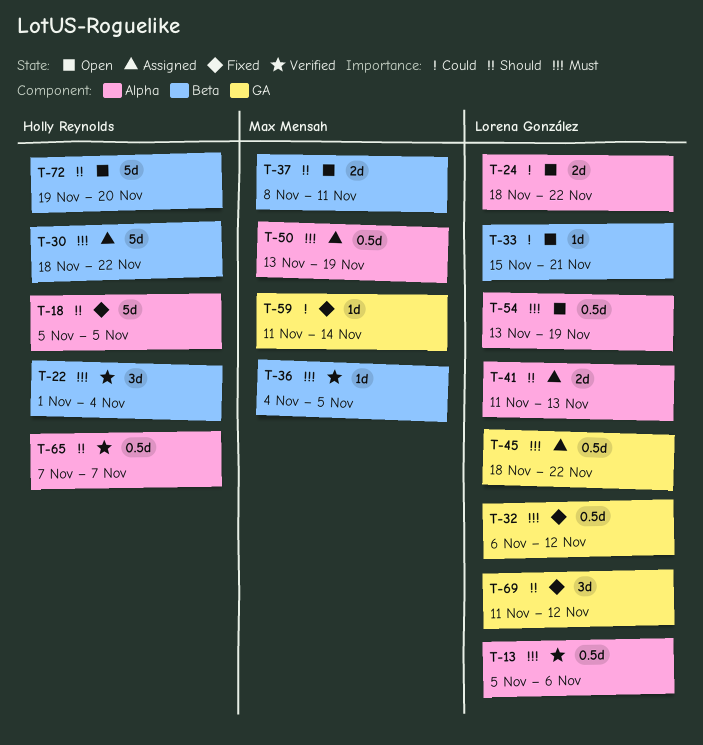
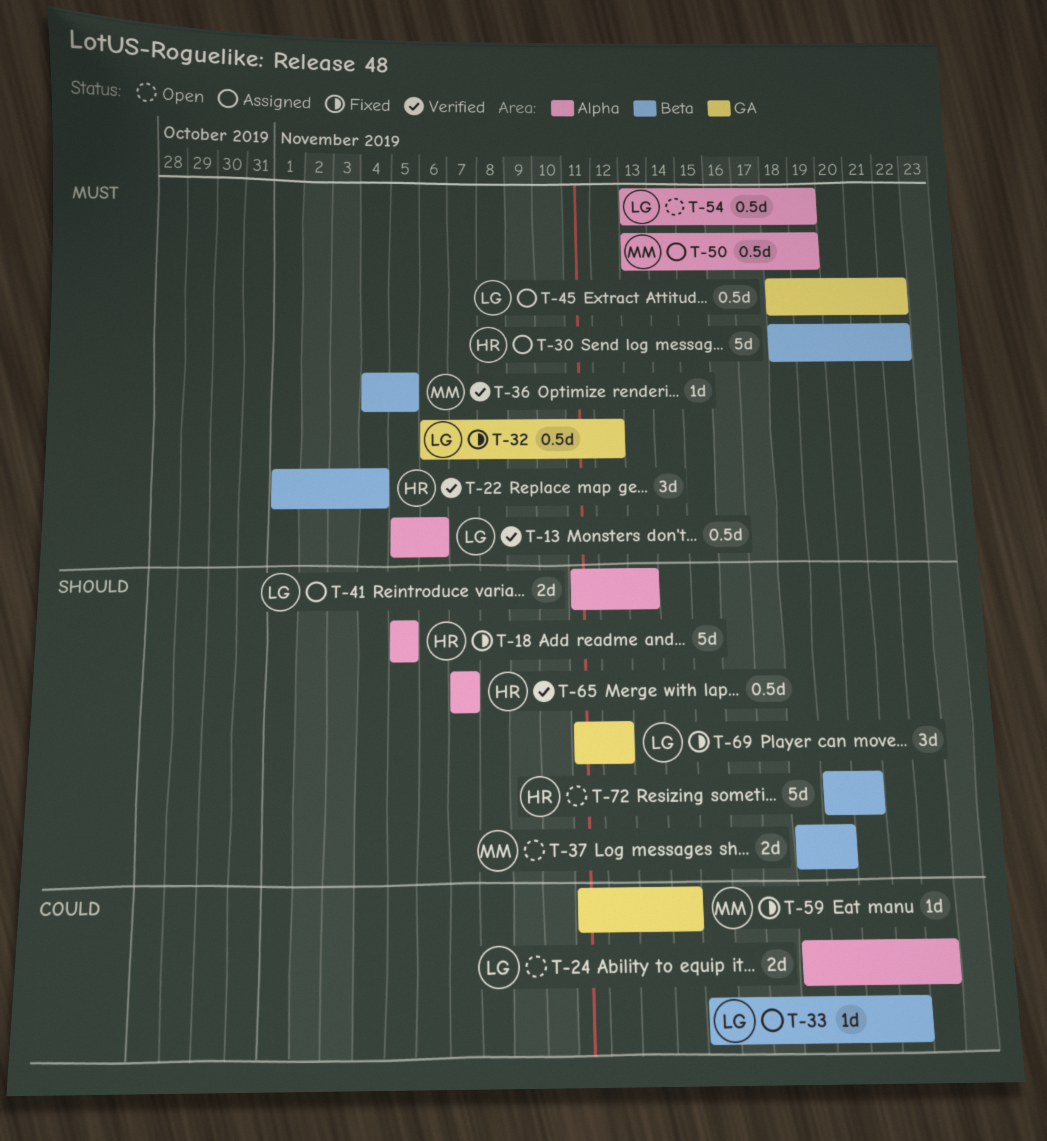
T-33, status: Open -> Assigned
T-37, start: Nov 8 -> Nov 18
T-37, due: Nov 11 -> Nov 19

